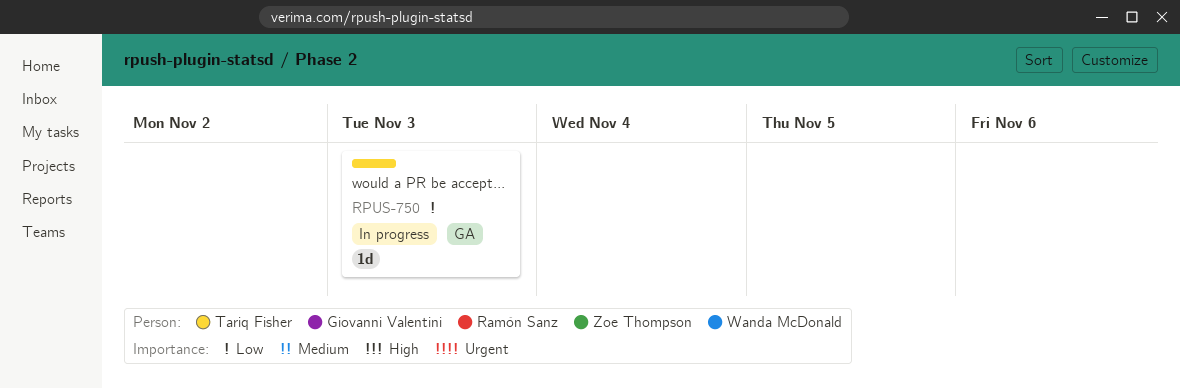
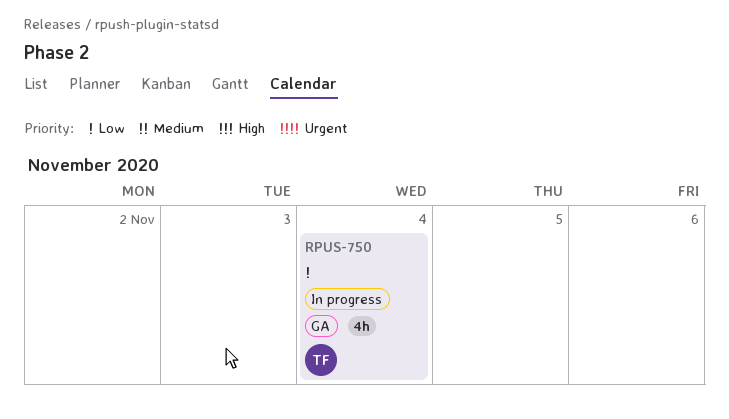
RPUS-750, estimate: 1d -> 4h
RPUS-750, due: Nov 3 -> Nov 4

